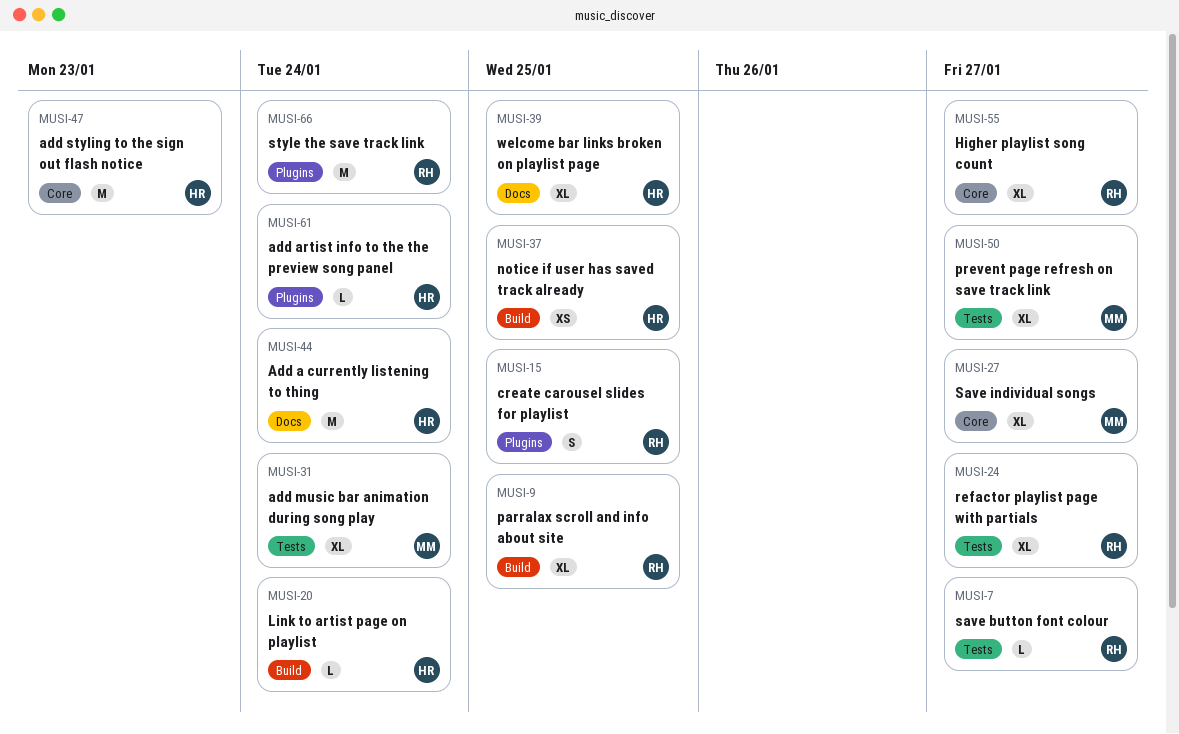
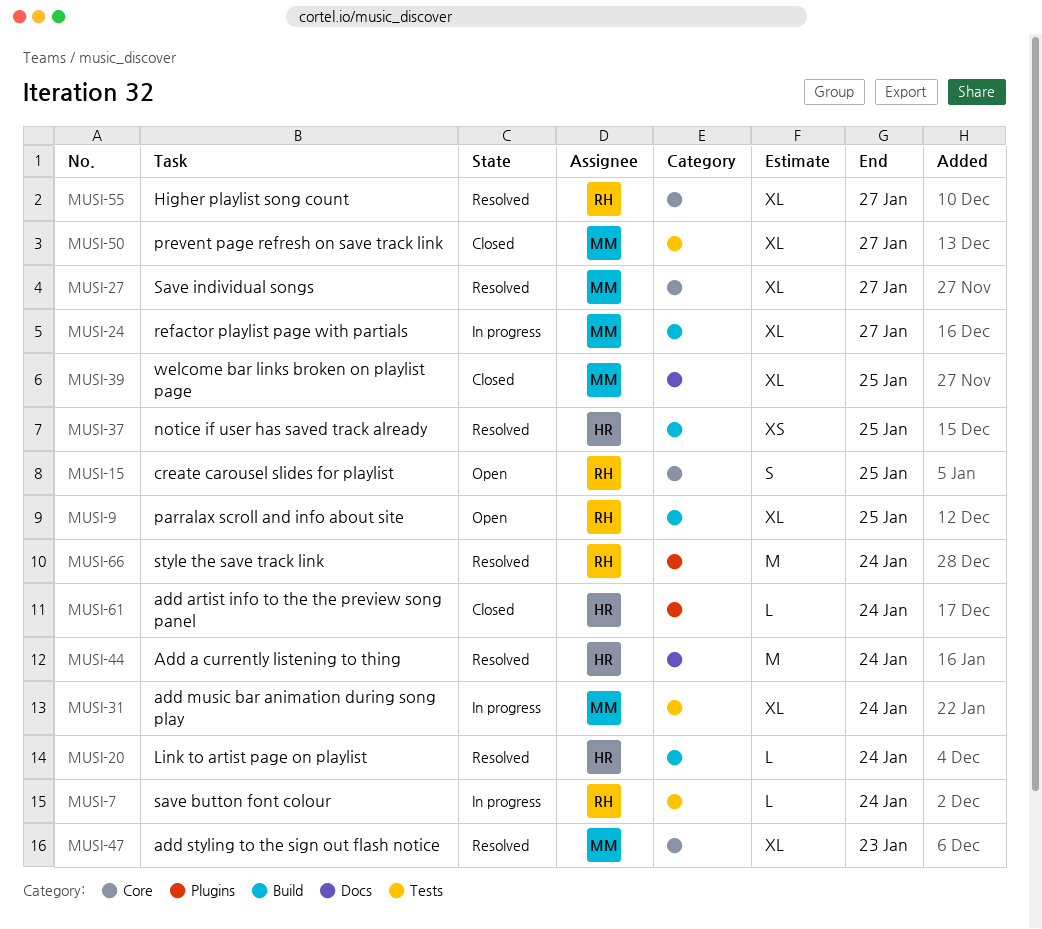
MUSI-7, due: Jan 27 -> Jan 24
MUSI-15, label: Plugins -> Core
MUSI-24, owner: RH -> MM
MUSI-24, label: Tests -> Build
MUSI-39, owner: HR -> MM
MUSI-47, owner: HR -> MM
MUSI-47, estimate: M -> XL

